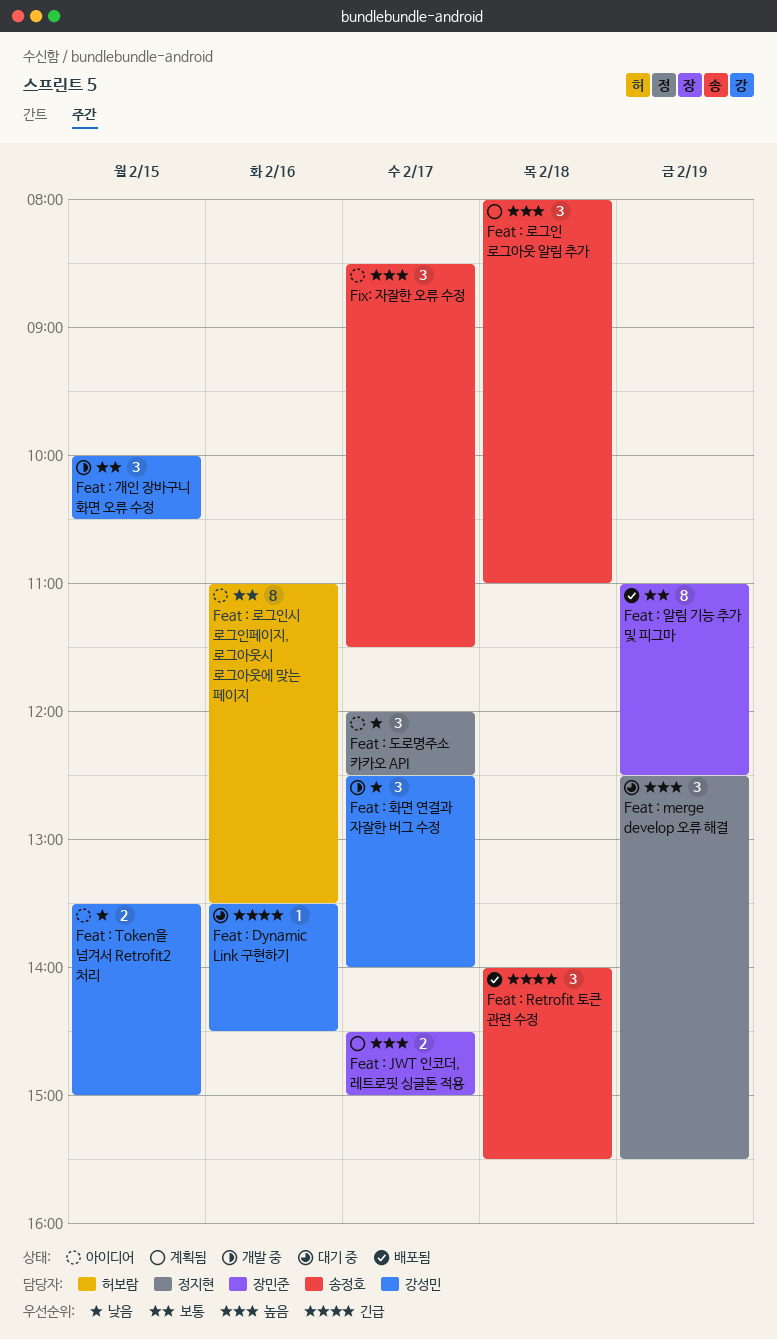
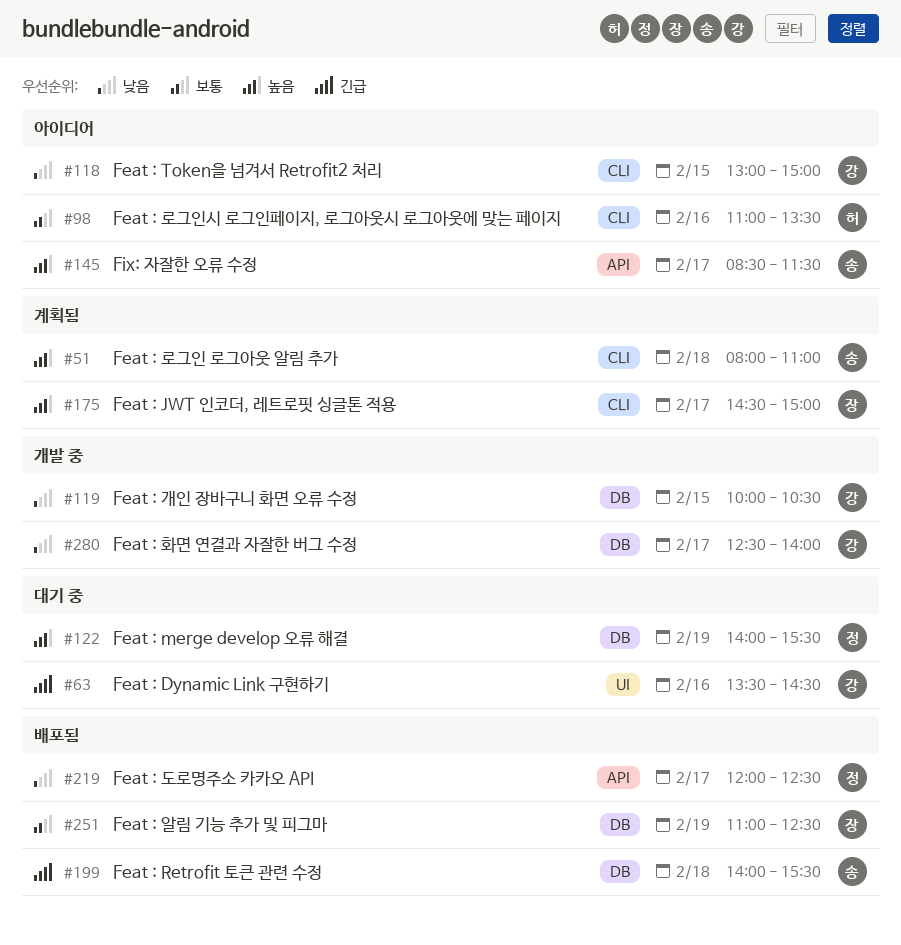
Feat : merge develop 오류 해결, begins: 12:30 -> 14:00
Feat : Token을 넘겨서 Retrofit2 처리, begins: 13:30 -> 13:00
Feat : 개인 장바구니 화면 오류 수정, priority: 보통 -> 낮음
Feat : 도로명주소 카카오 API, status: 아이디어 -> 배포됨

